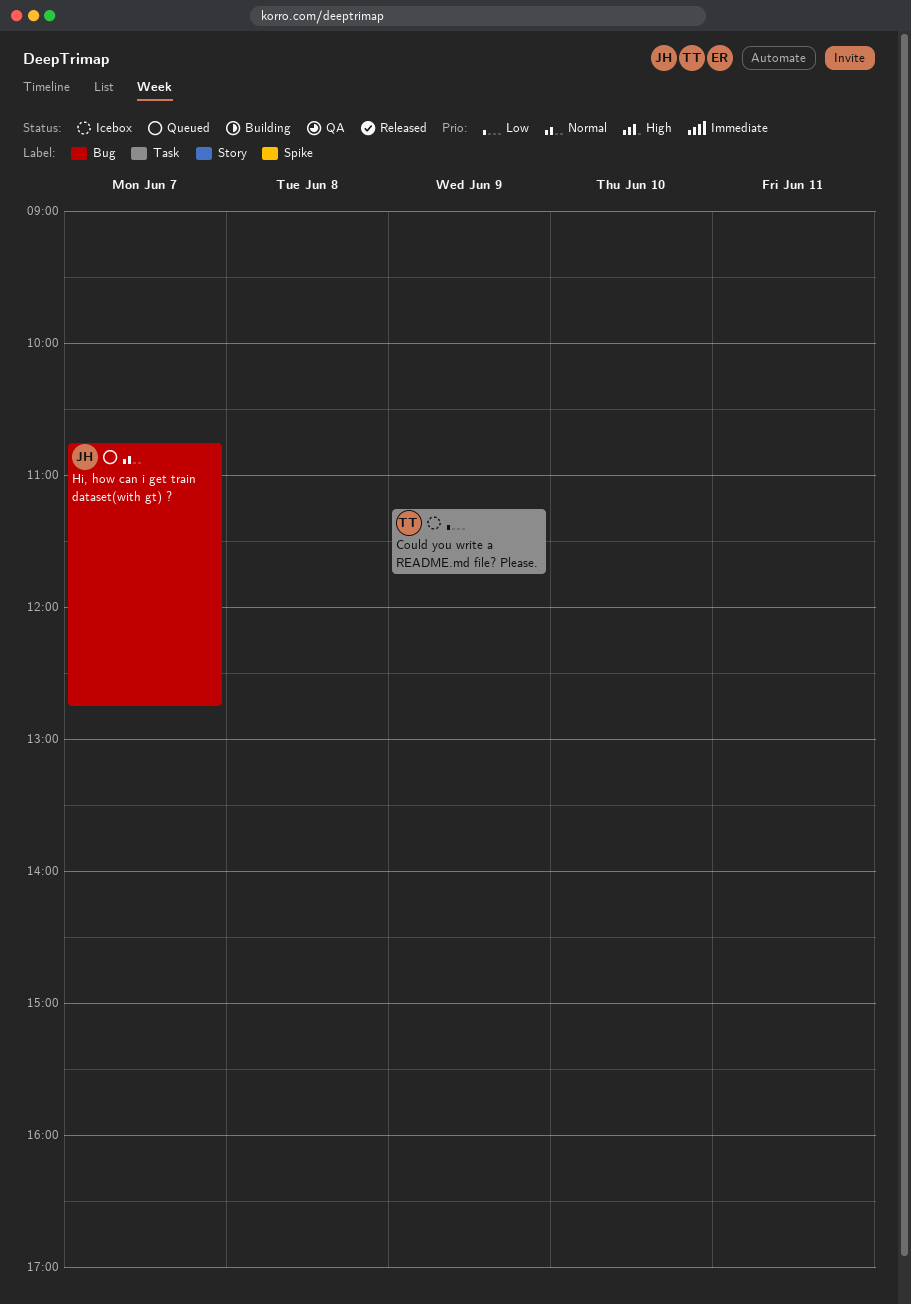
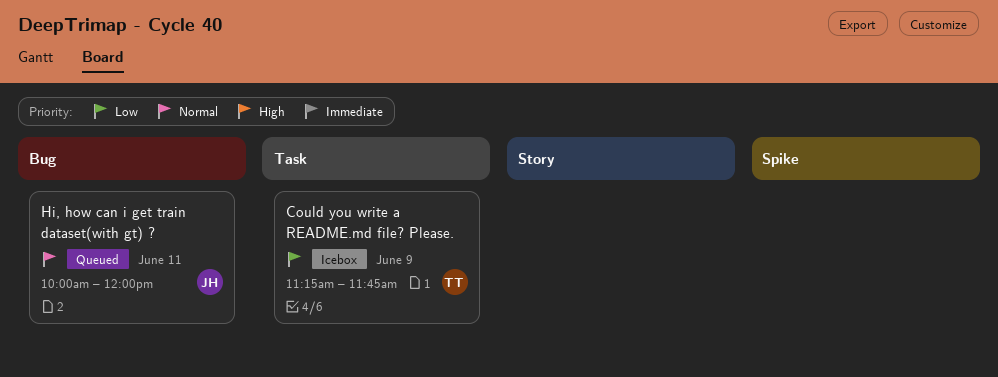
Hi, how can i get train dataset(with gt) ?, day: Jun 7 -> Jun 11
Hi, how can i get train dataset(with gt) ?, begins: 10:45 -> 10:00
Hi, how can i get train dataset(with gt) ?, ends: 12:45 -> 12:00

